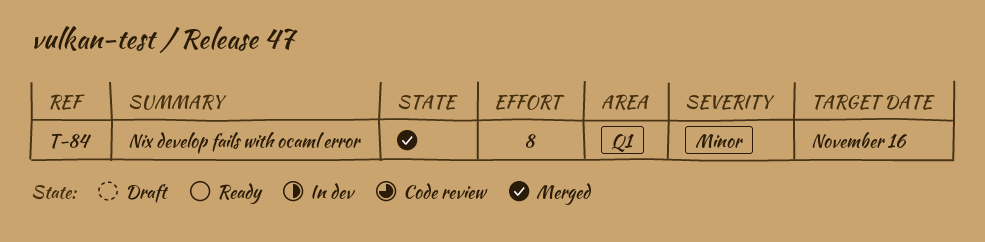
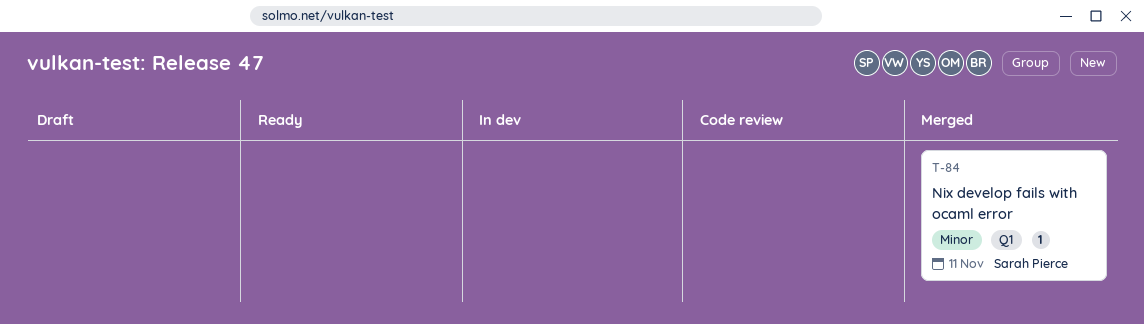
T-84, estimate: 8 -> 1
T-84, due: Nov 16 -> Nov 11

